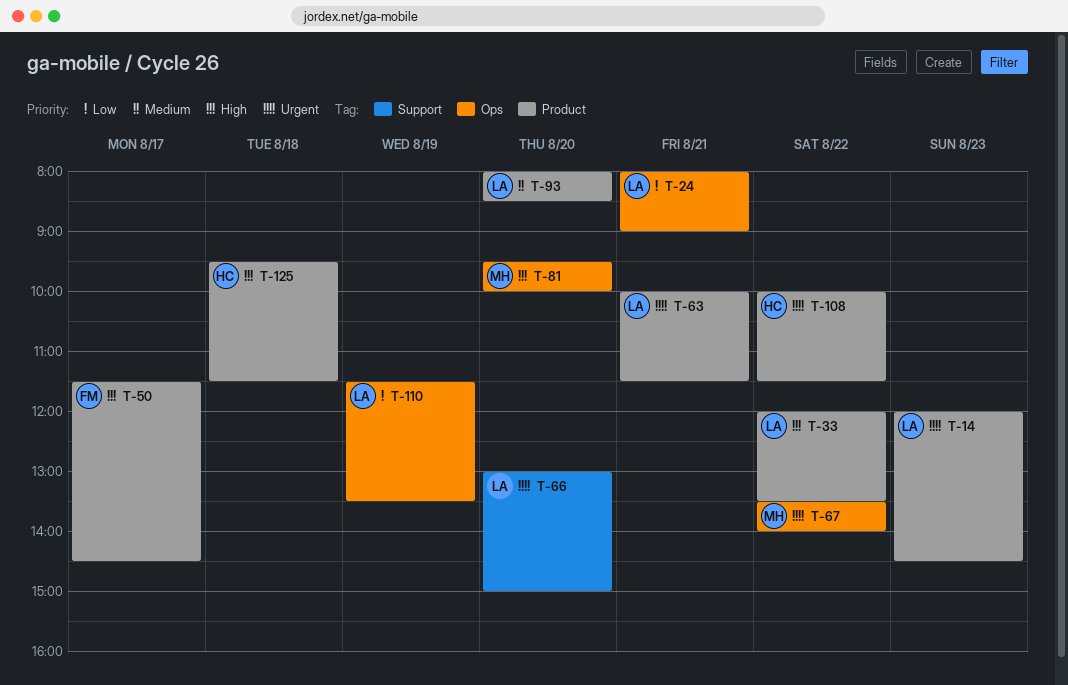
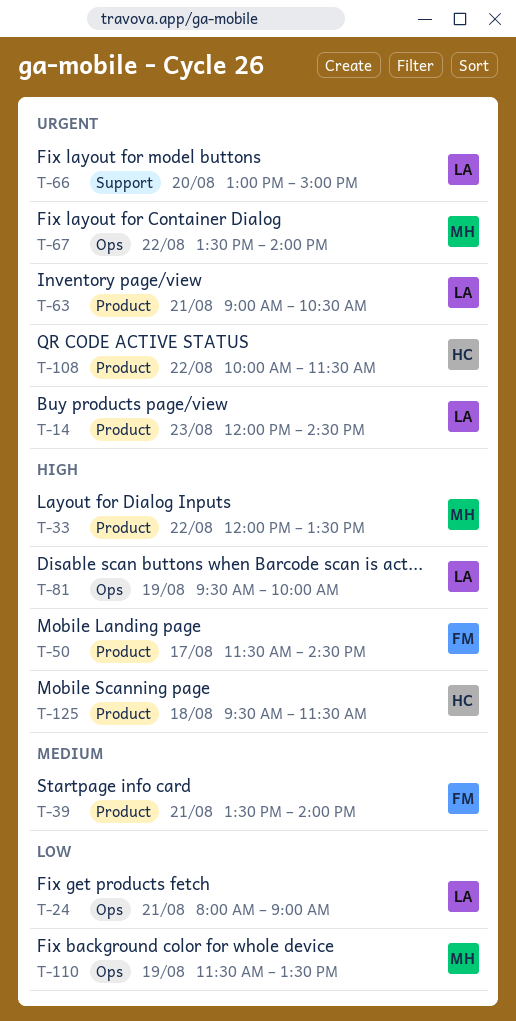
T-33, owner: LA -> MH
T-39: none -> present
T-63, begins: 10:00 -> 09:00
T-63, ends: 11:30 -> 10:30
T-81, owner: MH -> LA
T-81, day: Aug 20 -> Aug 19
T-93: present -> none
T-110, owner: LA -> MH

